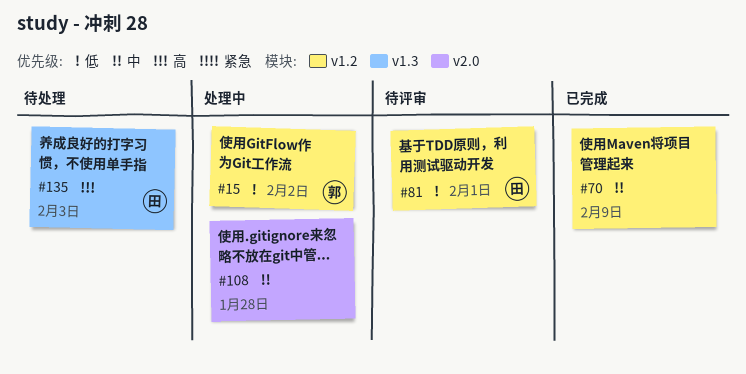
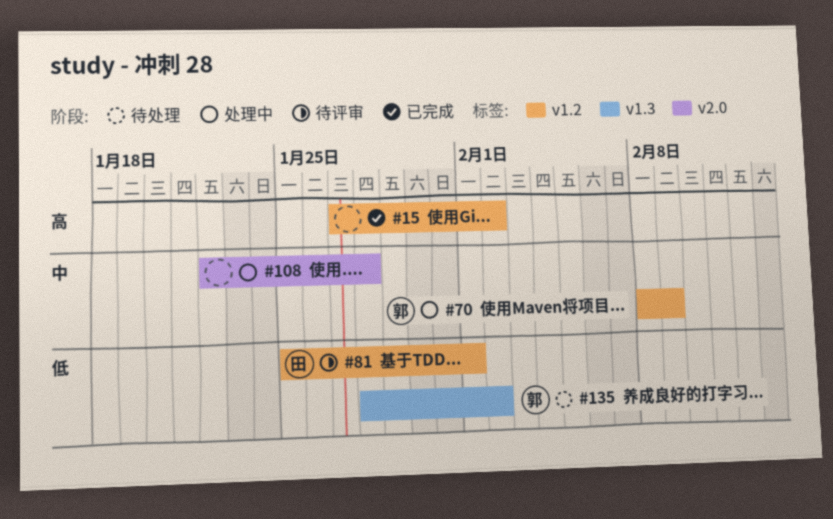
#15, status: 处理中 -> 已完成
#15, owner: 郭 -> none
#15, priority: 低 -> 高
#70, status: 已完成 -> 处理中
#70, owner: none -> 郭
#135, owner: 田 -> 郭
#135, priority: 高 -> 低
#135, due: Feb 3 -> Feb 2

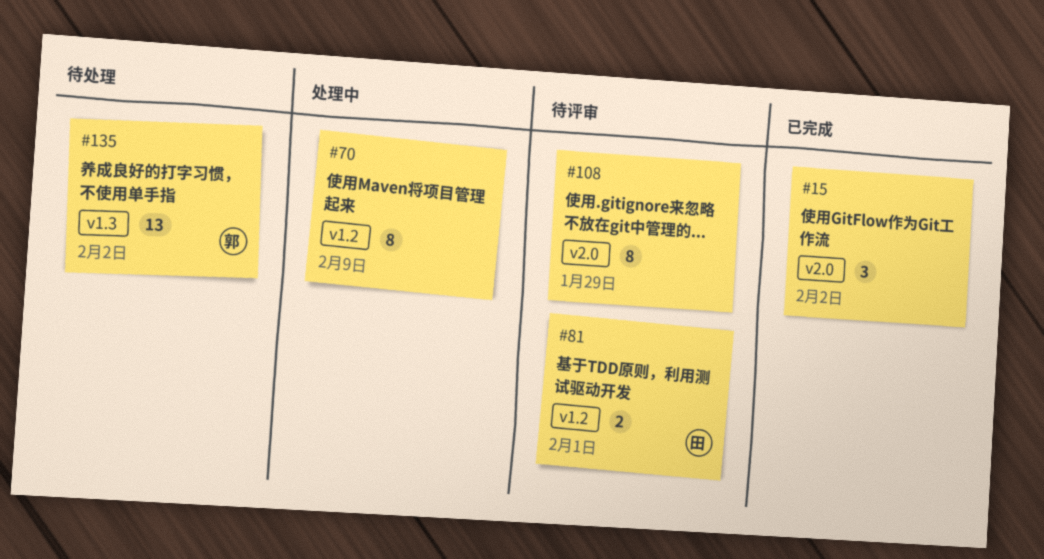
#15, label: v1.2 -> v2.0
#70, owner: 郭 -> none
#108, status: 处理中 -> 待评审
#108, due: Jan 28 -> Jan 29

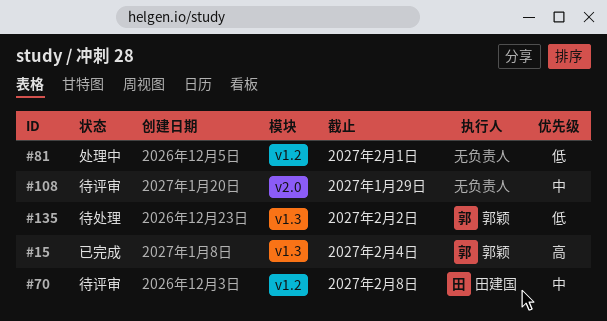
#15, owner: none -> 郭颖
#15, label: v2.0 -> v1.3
#15, due: Feb 2 -> Feb 4
#70, status: 处理中 -> 待评审
#70, owner: none -> 田建国
#70, due: Feb 9 -> Feb 8
#81, status: 待评审 -> 处理中
#81, owner: 田建国 -> none

